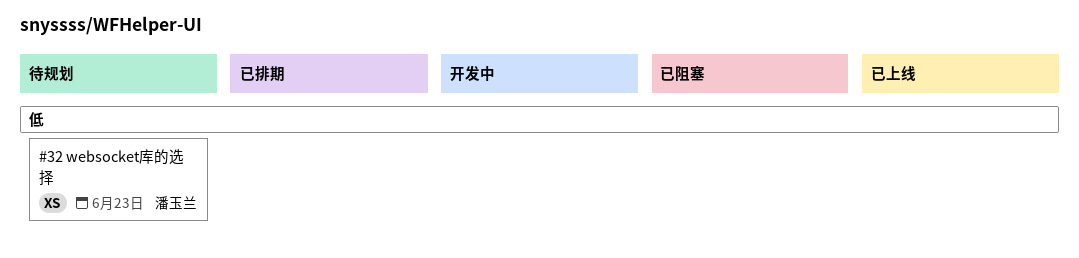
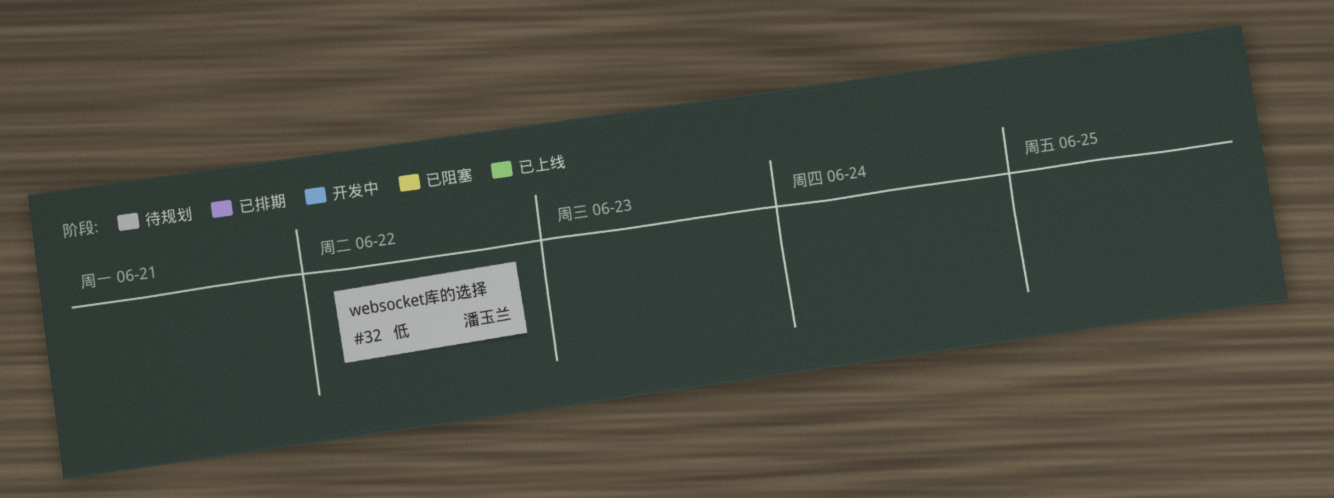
#32, due: Jun 23 -> Jun 22

